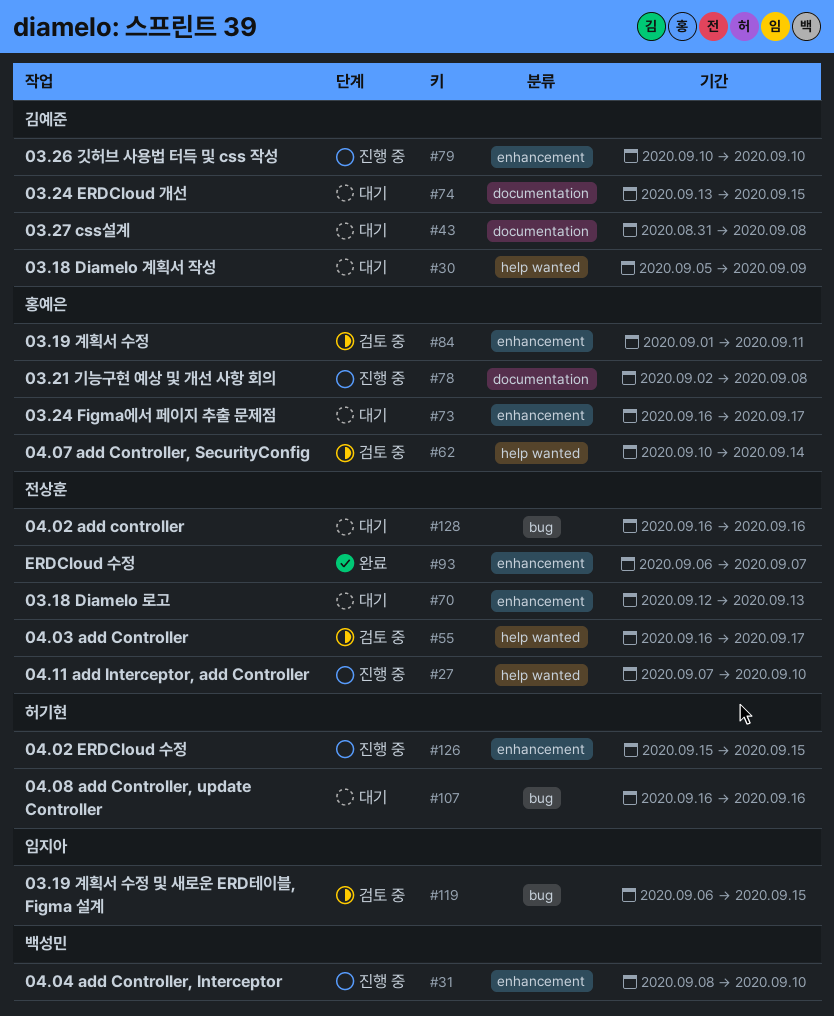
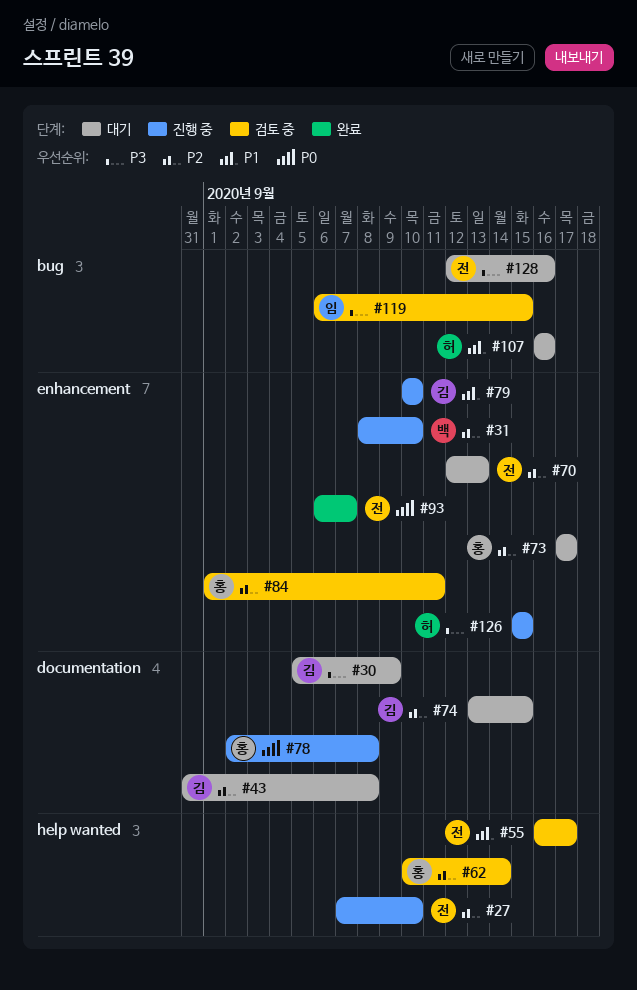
#30, label: help wanted -> documentation
#73, start: Sep 16 -> Sep 17
#128, start: Sep 16 -> Sep 12

